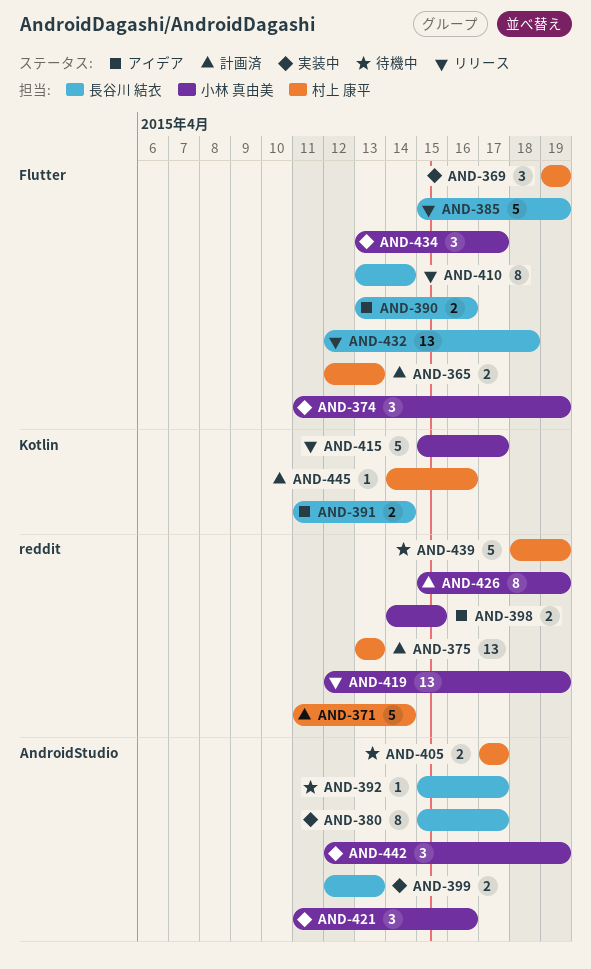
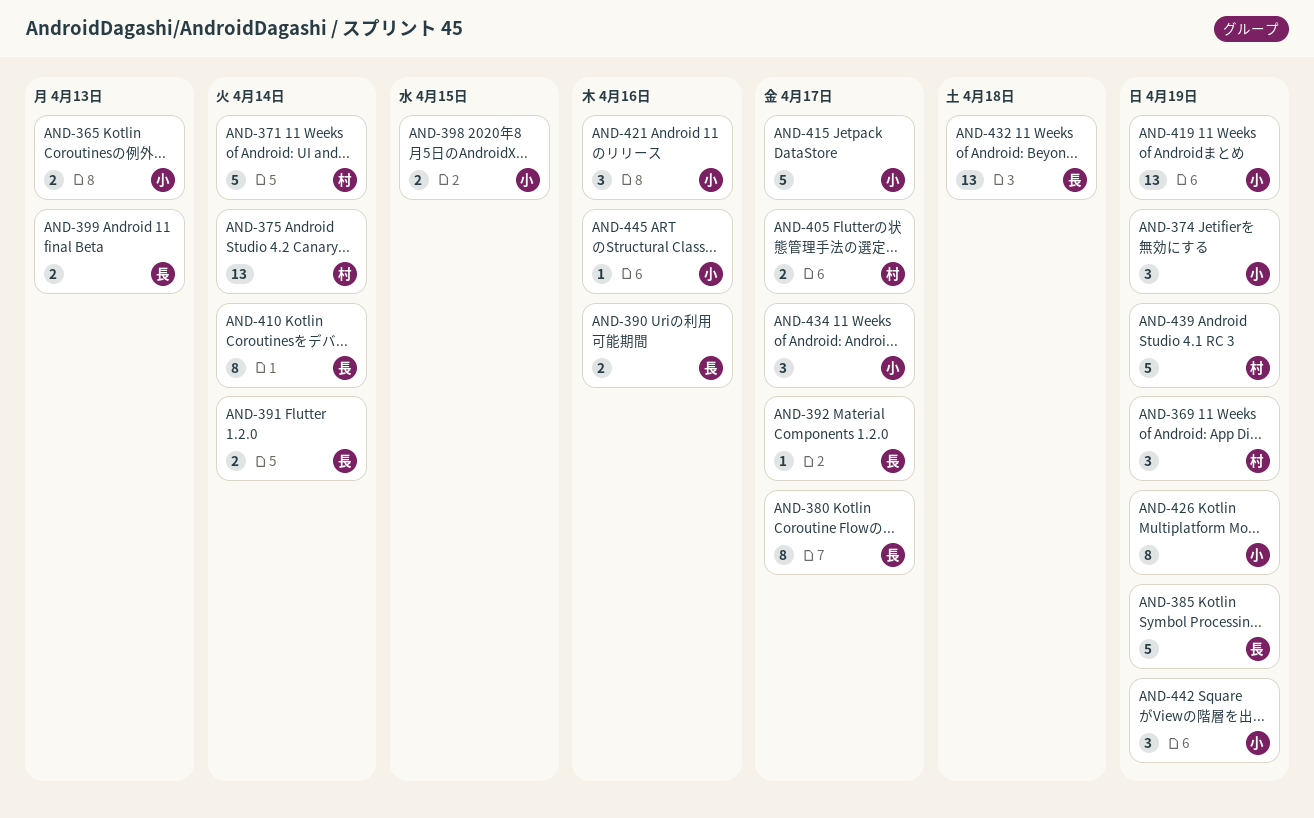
AND-365, owner: 村上 康平 -> 小林 真由美
AND-375, due: Apr 13 -> Apr 14
AND-445, owner: 村上 康平 -> 小林 真由美

